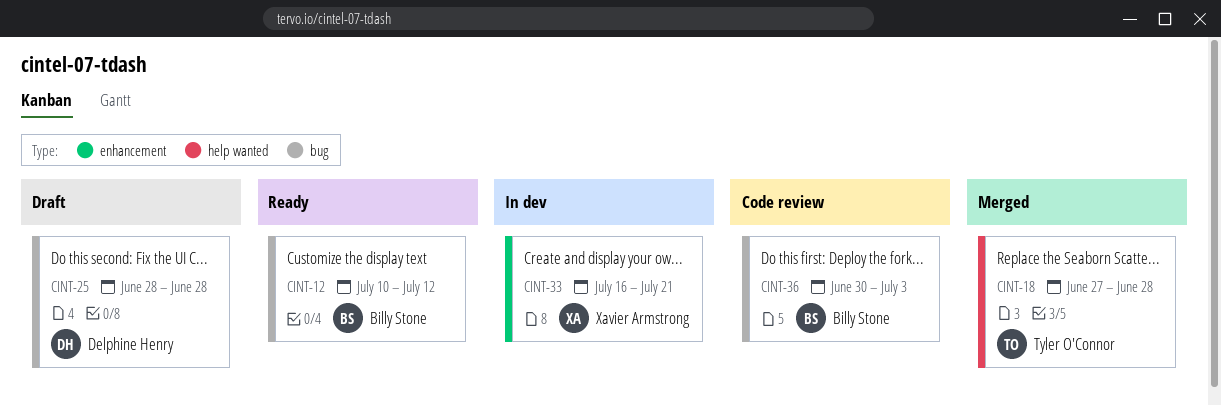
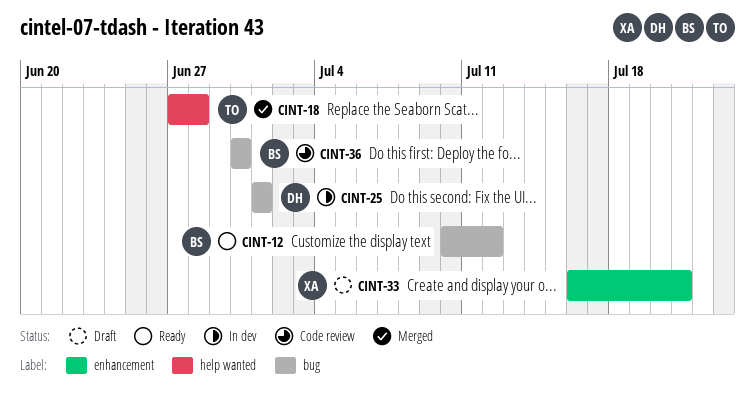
CINT-25, status: Draft -> In dev
CINT-25, start: Jun 28 -> Jul 1
CINT-25, due: Jun 28 -> Jul 1
CINT-33, status: In dev -> Draft
CINT-36, due: Jul 3 -> Jun 30

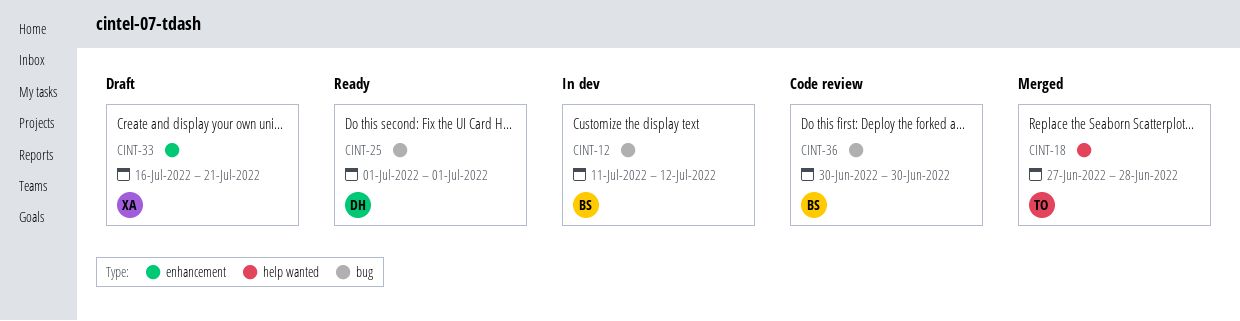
CINT-12, status: Ready -> In dev
CINT-12, start: Jul 10 -> Jul 11
CINT-25, status: In dev -> Ready

